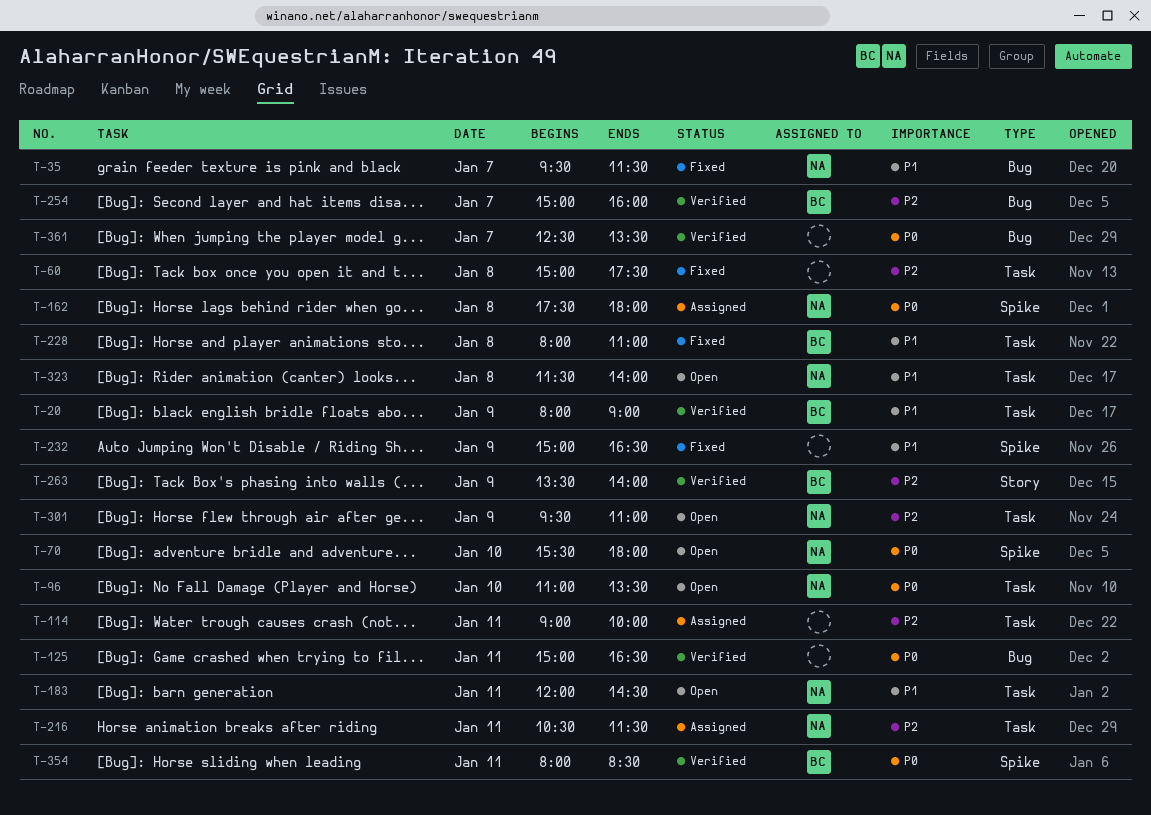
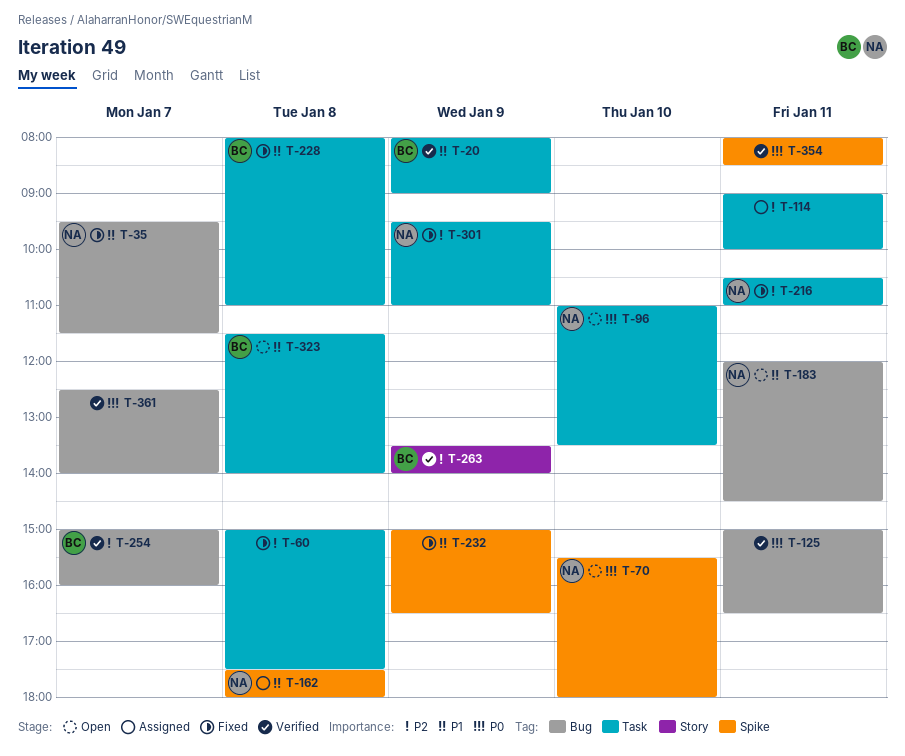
T-162, priority: P0 -> P1
T-183, label: Task -> Bug
T-216, status: Assigned -> Fixed
T-216, ends: 11:30 -> 11:00
T-301, status: Open -> Fixed
T-323, owner: NA -> BC
T-354, owner: BC -> none
T-361, ends: 13:30 -> 14:00

